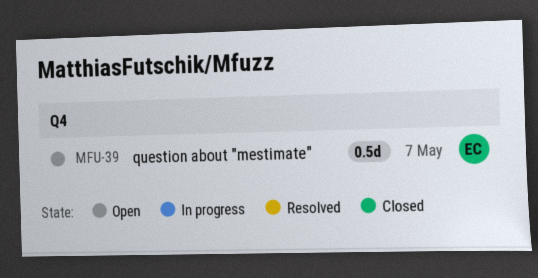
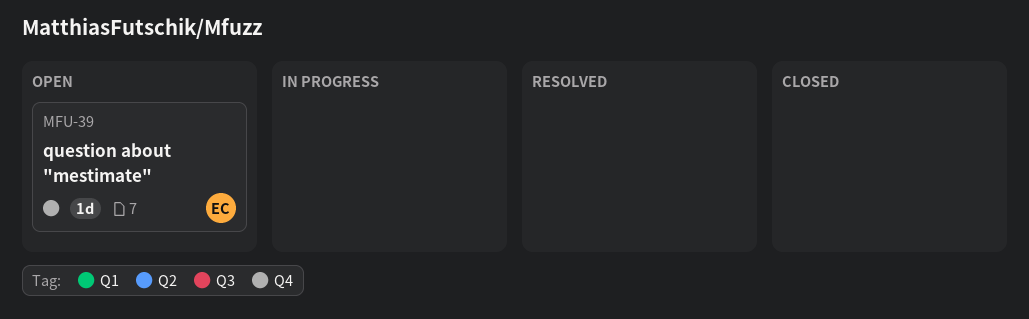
MFU-39, estimate: 0.5d -> 1d

